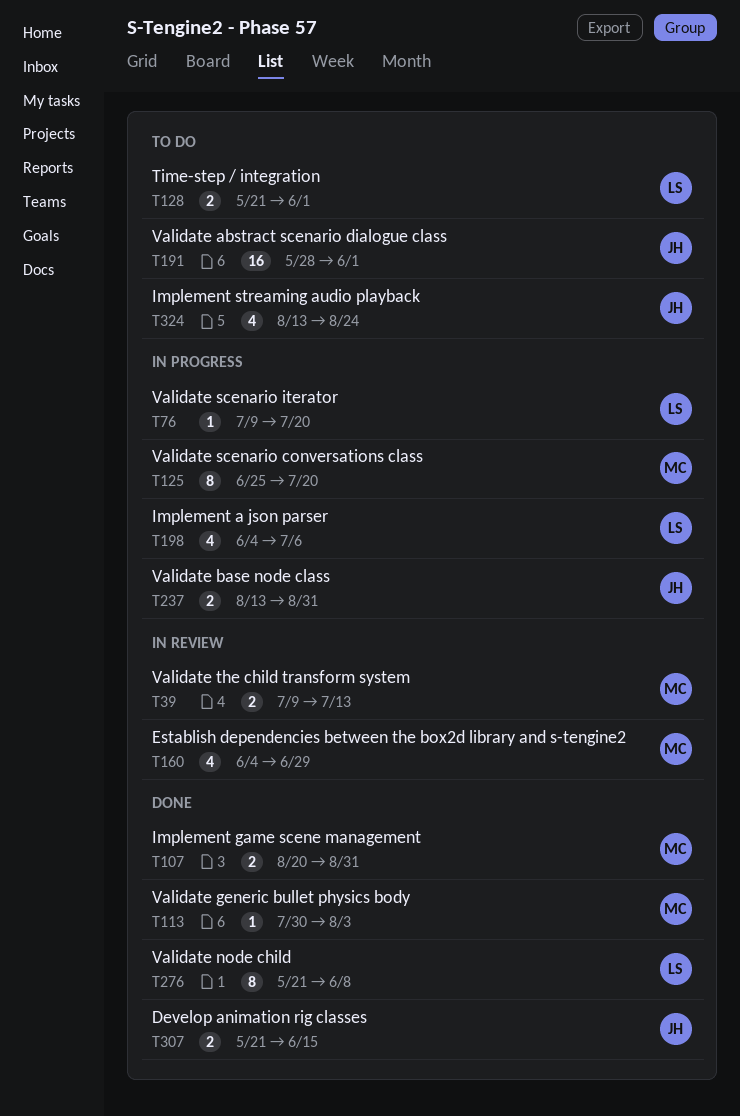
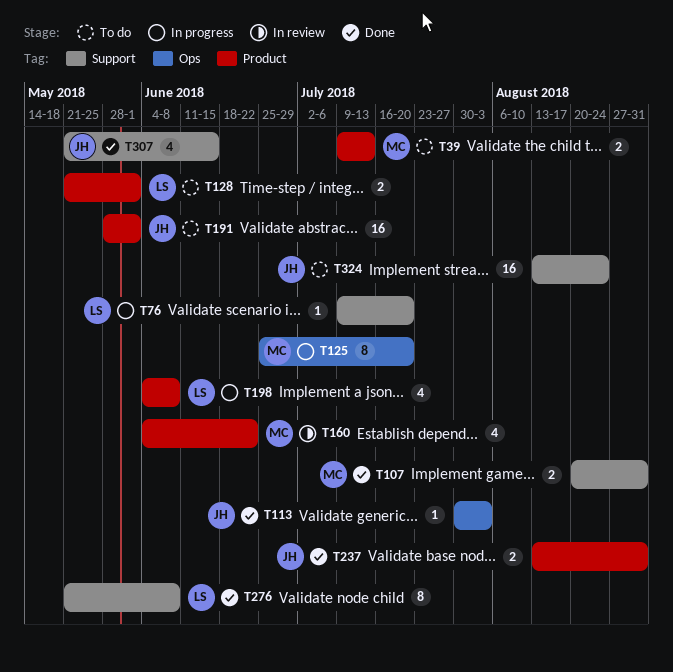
T39, status: In review -> To do
T113, owner: MC -> JH
T160, due: Jun 29 -> Jun 22
T198, due: Jul 6 -> Jun 8
T237, status: In progress -> Done
T307, estimate: 2 -> 4
T324, estimate: 4 -> 16

